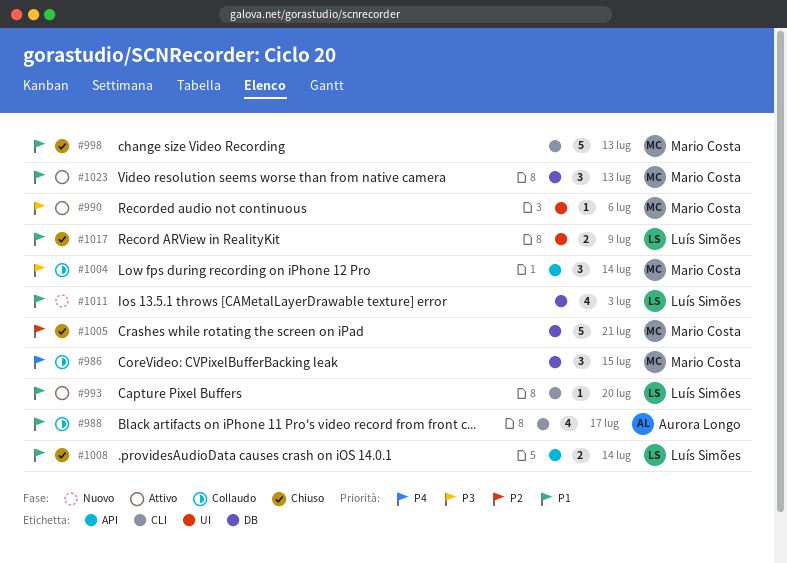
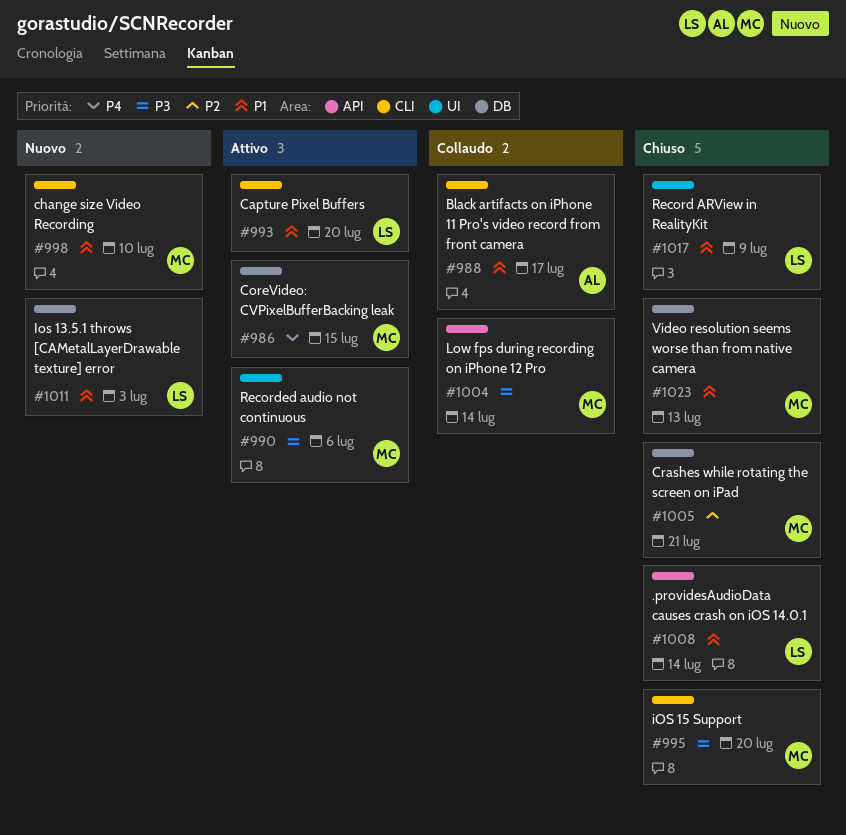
#986, status: Collaudo -> Attivo
#995: none -> present
#998, status: Chiuso -> Nuovo
#998, due: Jul 13 -> Jul 10
#1023, status: Attivo -> Chiuso

